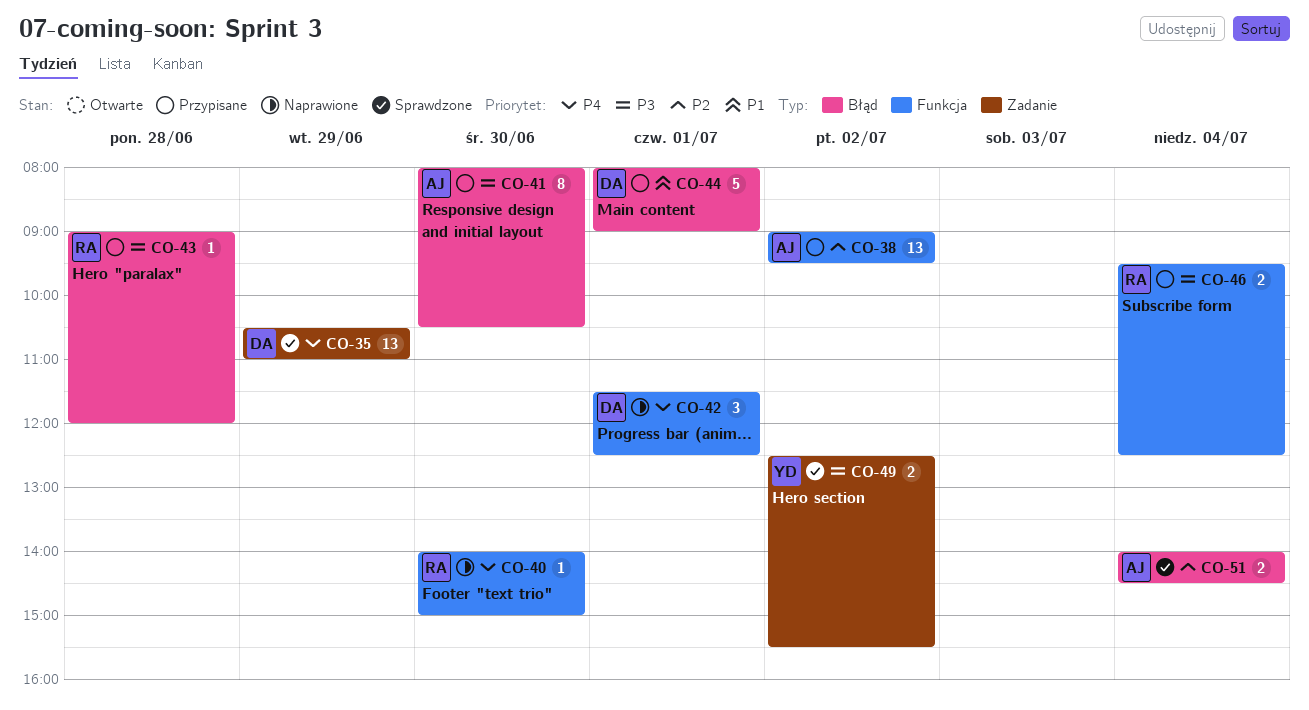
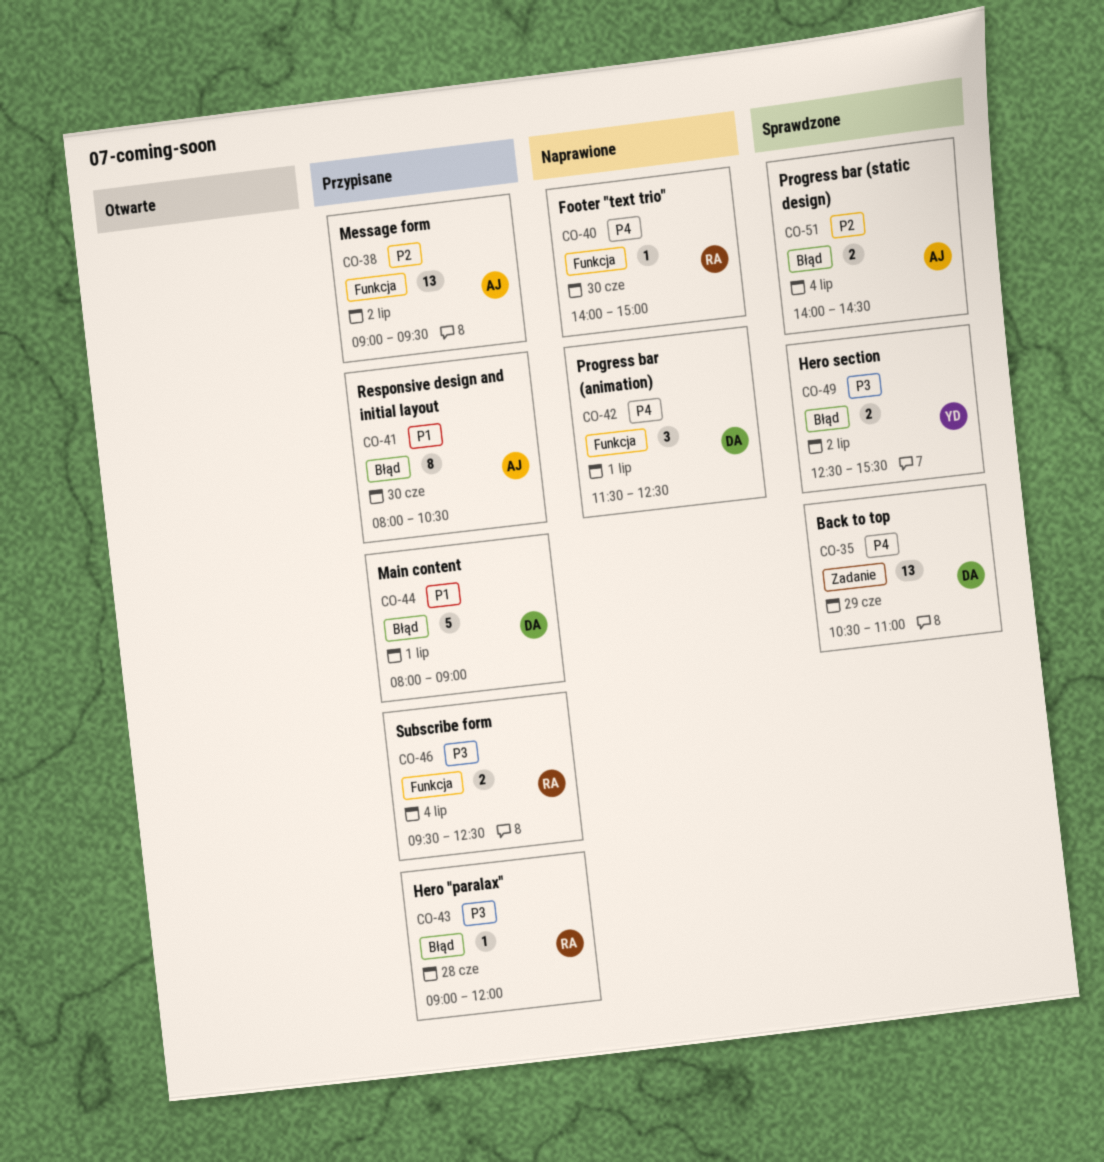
CO-41, priority: P3 -> P1
CO-49, label: Zadanie -> Błąd

